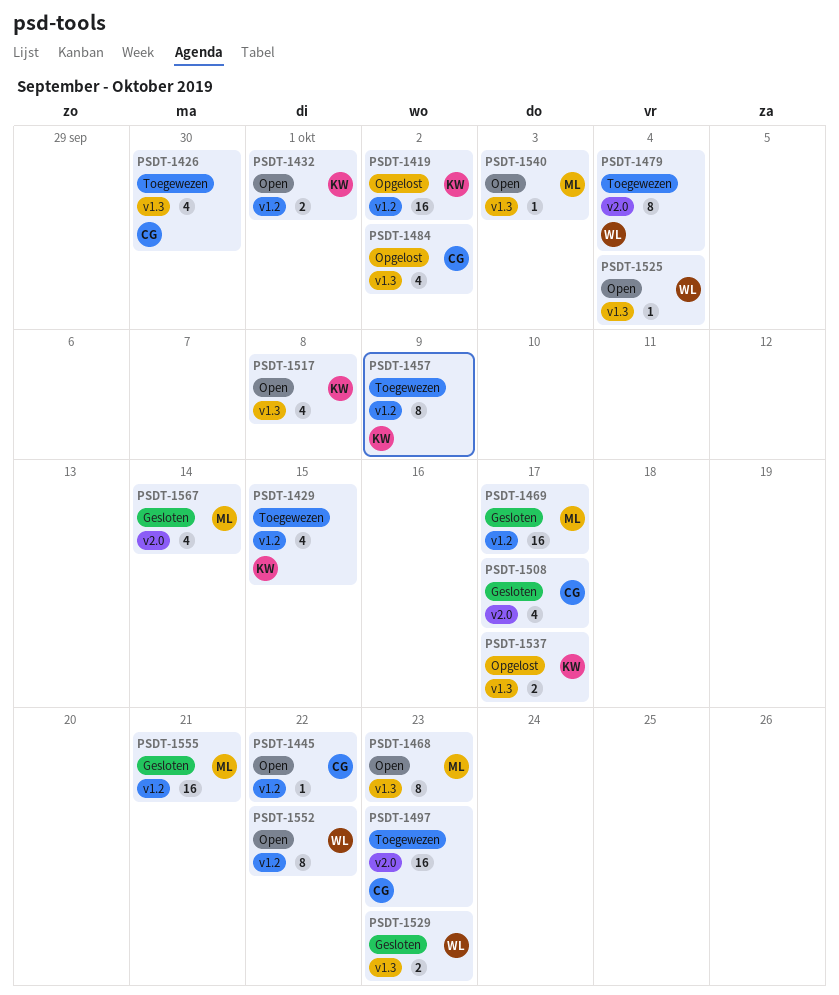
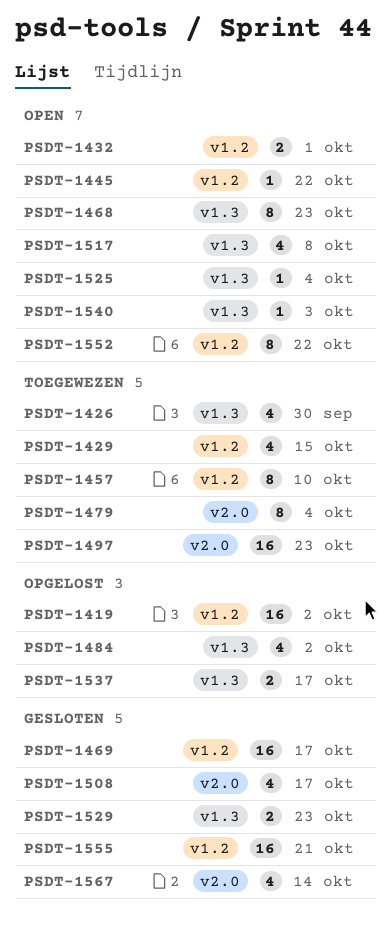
PSDT-1457, due: Oct 9 -> Oct 10

